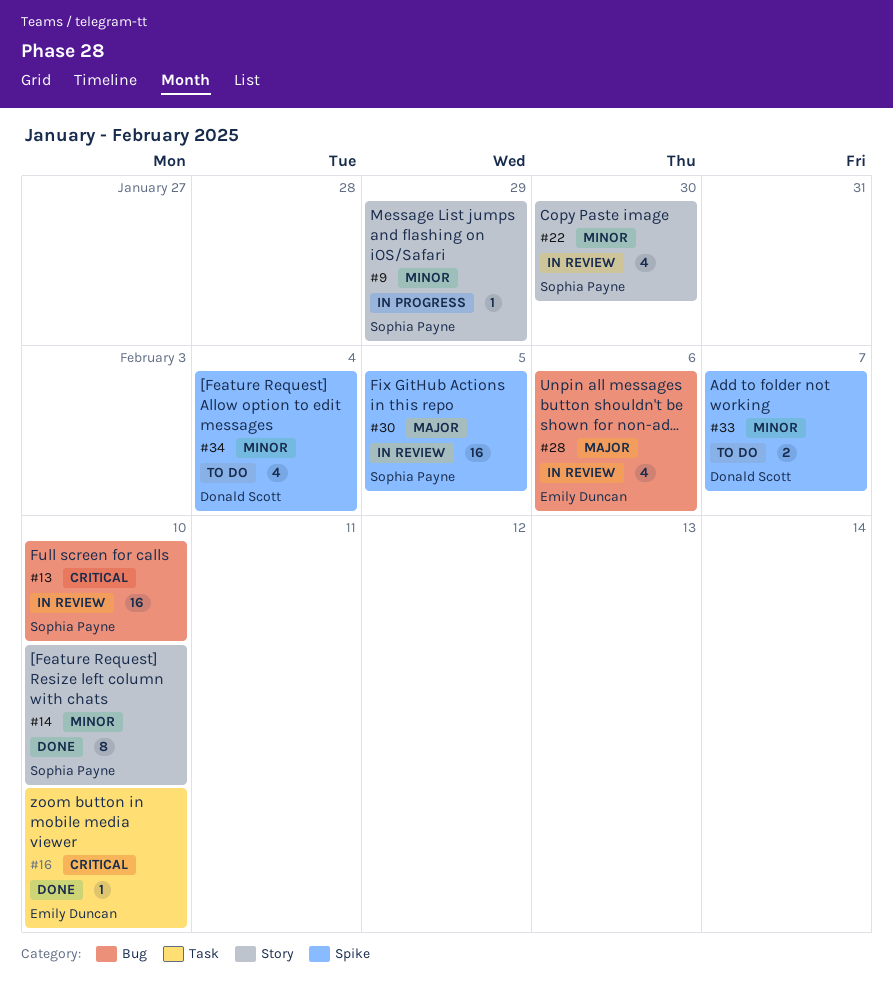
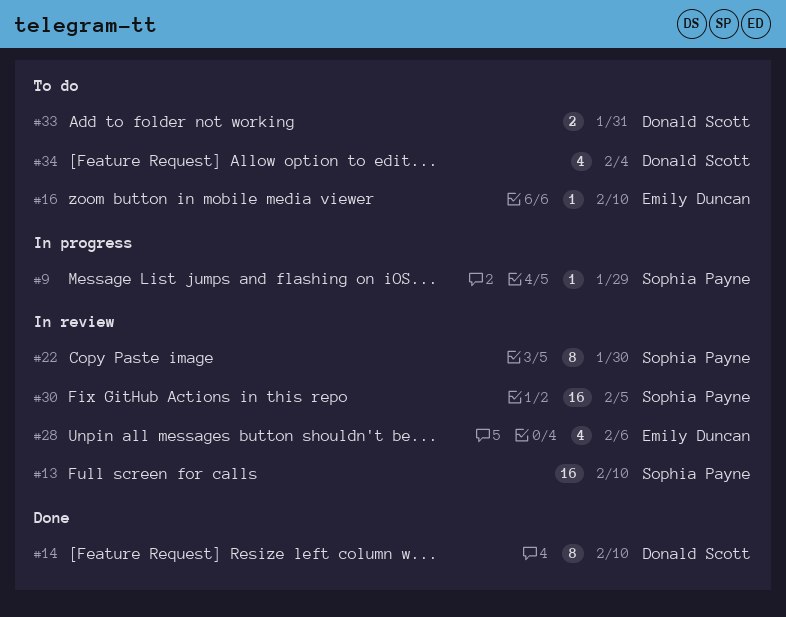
#14, owner: Sophia Payne -> Donald Scott
#16, status: Done -> To do
#22, estimate: 4 -> 8
#33, due: Feb 7 -> Jan 31

